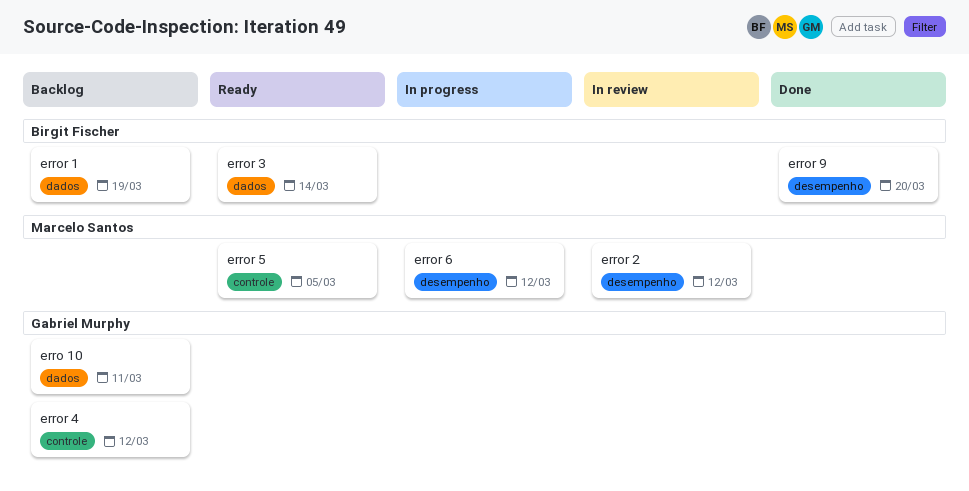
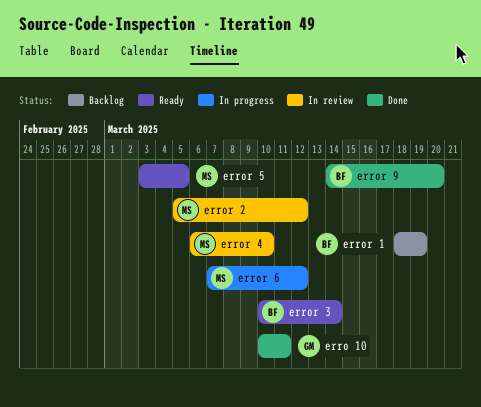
erro 10, status: Backlog -> Done
error 4, status: Backlog -> In review
error 4, owner: Gabriel Murphy -> Marcelo Santos
error 4, due: Mar 12 -> Mar 10

